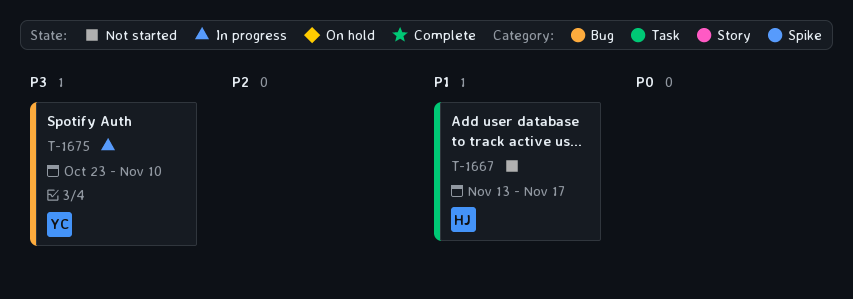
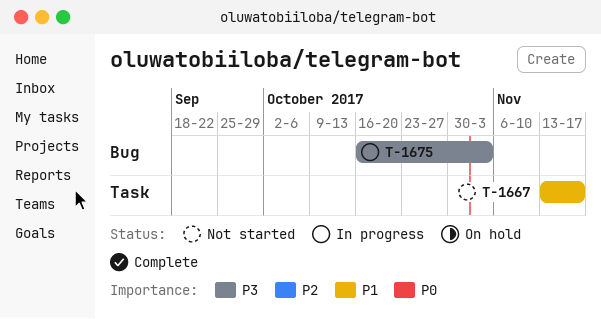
T-1675, start: Oct 23 -> Oct 16
T-1675, due: Nov 10 -> Nov 3

